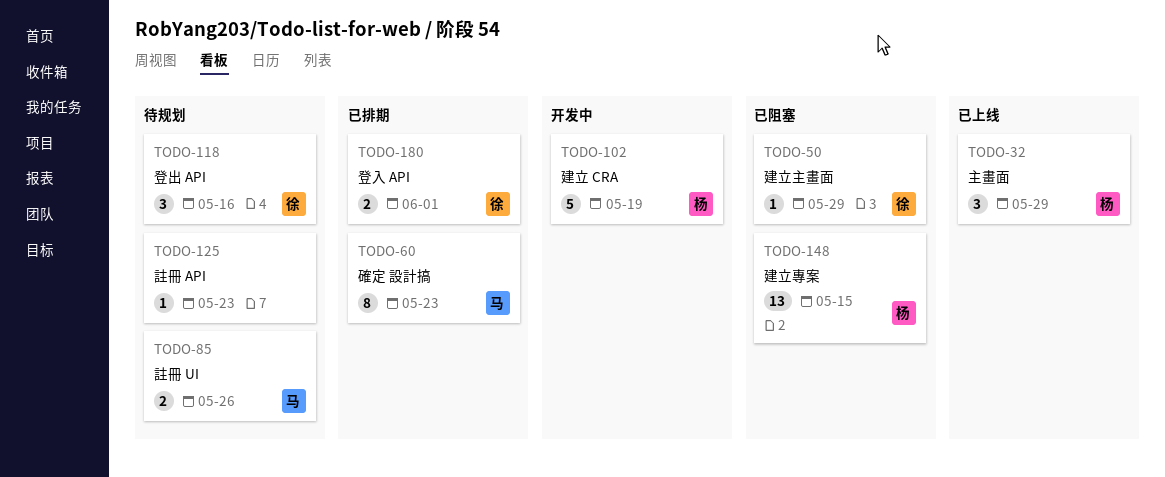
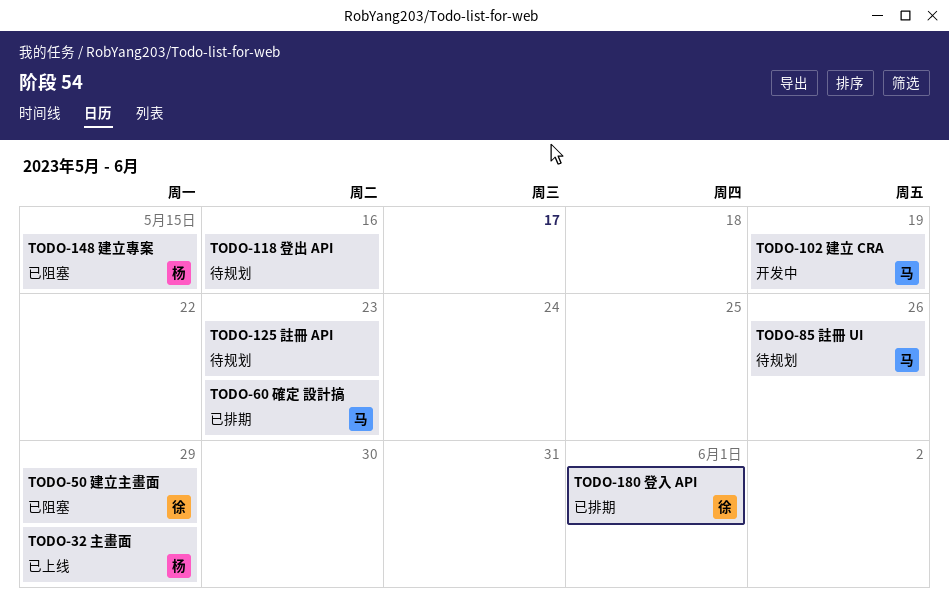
TODO-102, owner: 杨 -> 马
TODO-118, owner: 徐 -> none

